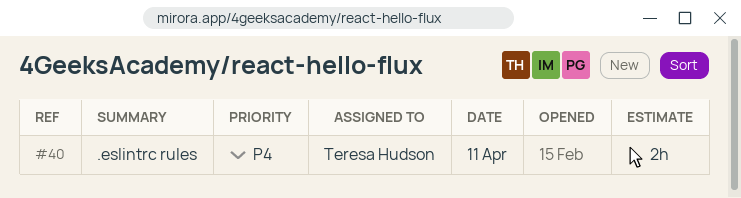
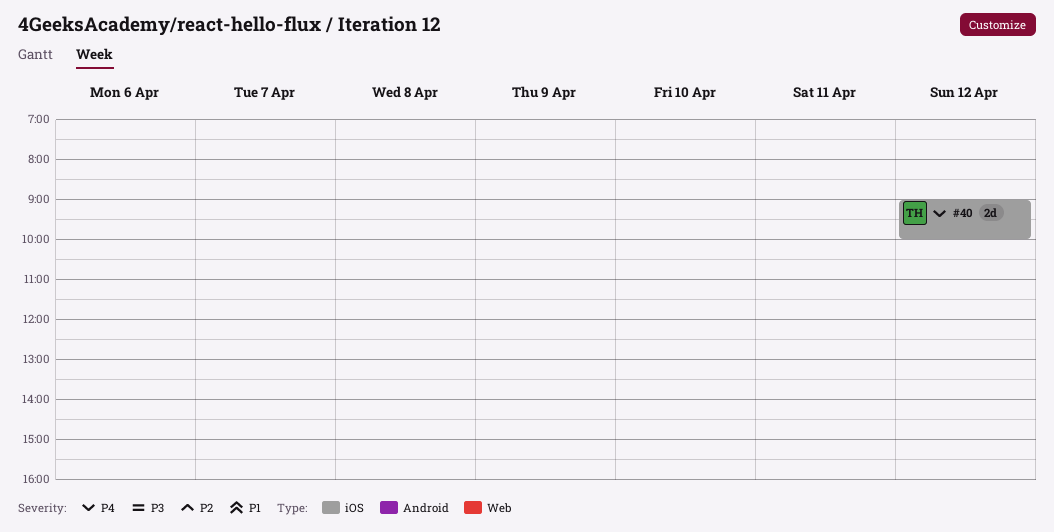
#40, estimate: 2h -> 2d
#40, day: Apr 11 -> Apr 12

